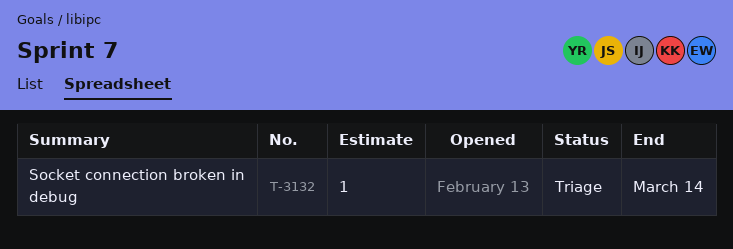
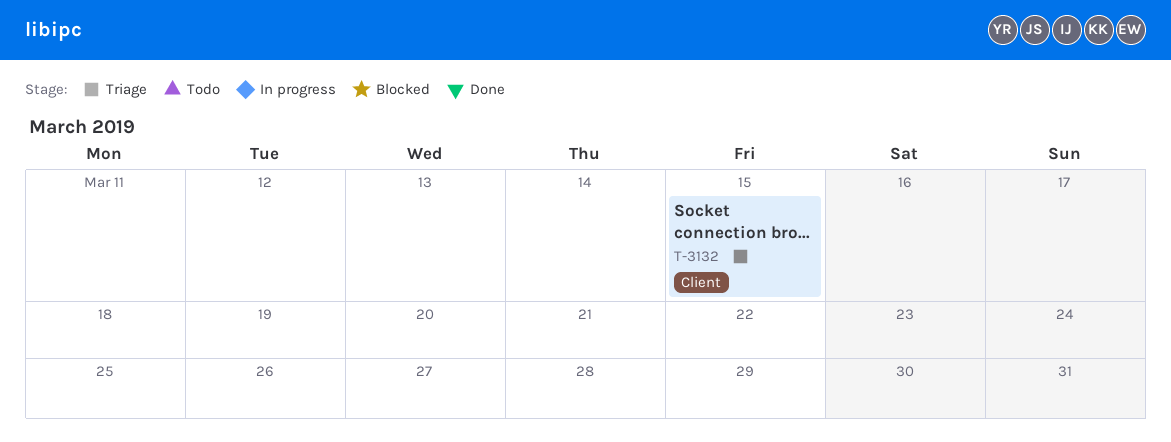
T-3132, due: Mar 14 -> Mar 15

